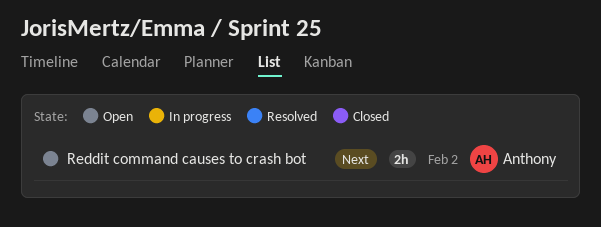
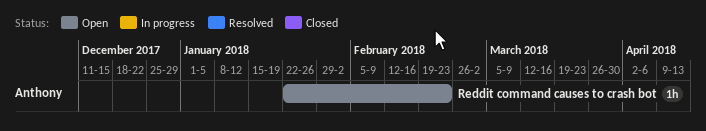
Reddit command causes to crash bot, estimate: 2h -> 1h
Reddit command causes to crash bot, due: Feb 2 -> Feb 23

